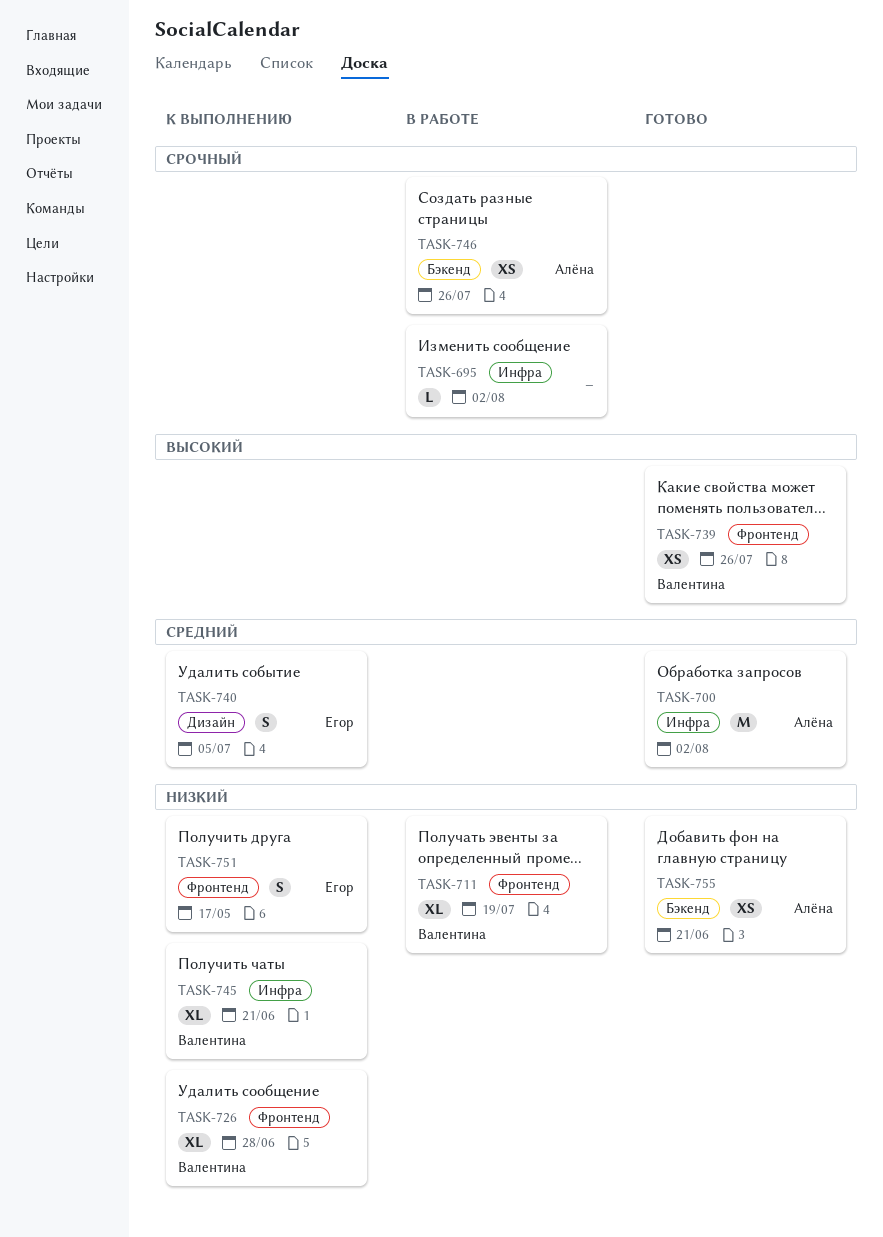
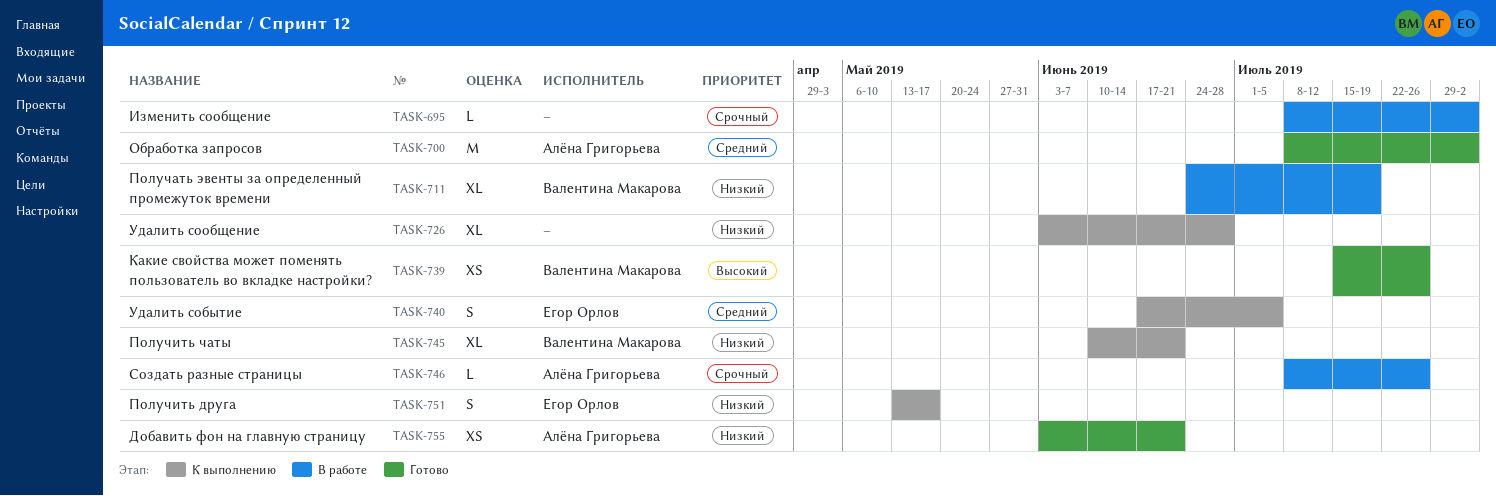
TASK-726, owner: Валентина Макарова -> none
TASK-746, estimate: XS -> L

